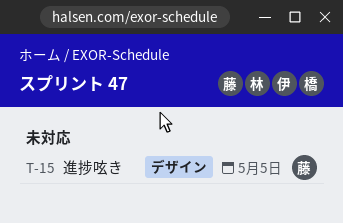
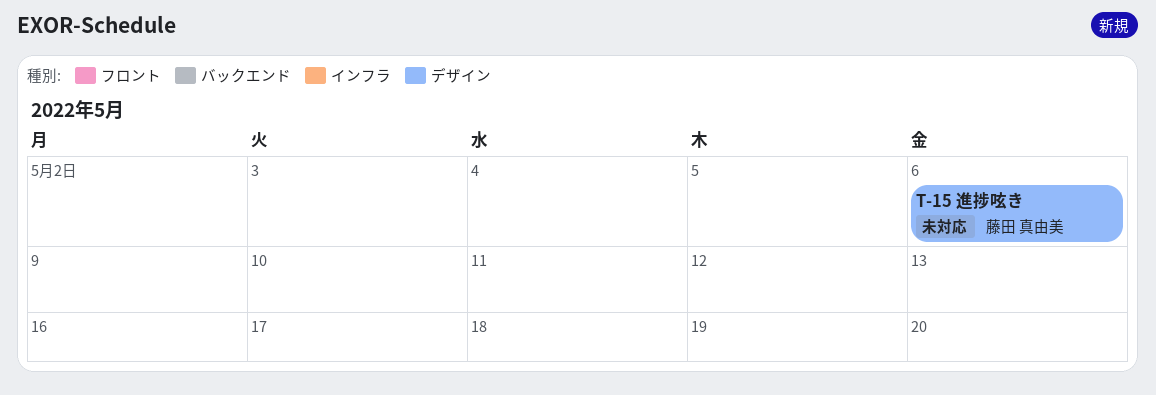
T-15, due: May 5 -> May 6

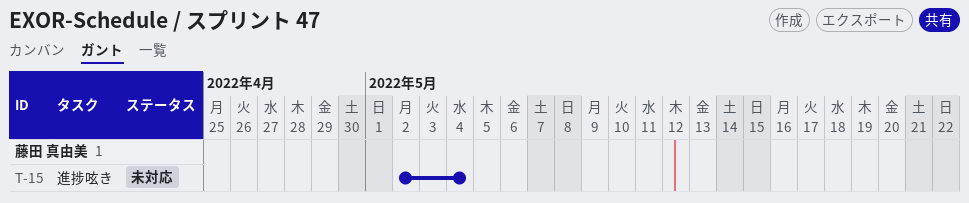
T-15, due: May 6 -> May 4

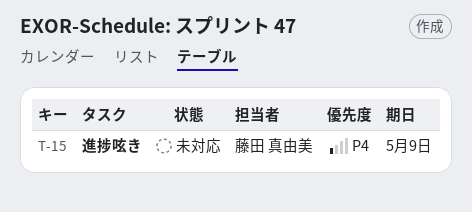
T-15, due: May 4 -> May 9

